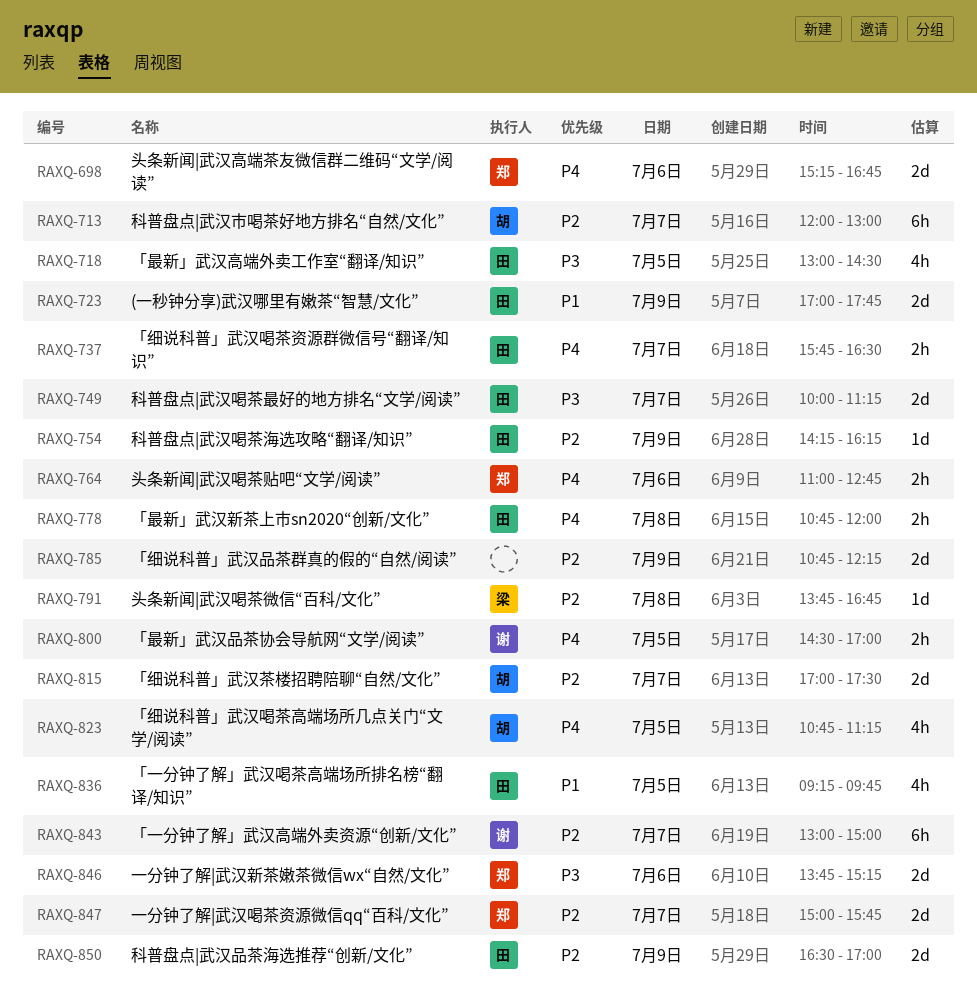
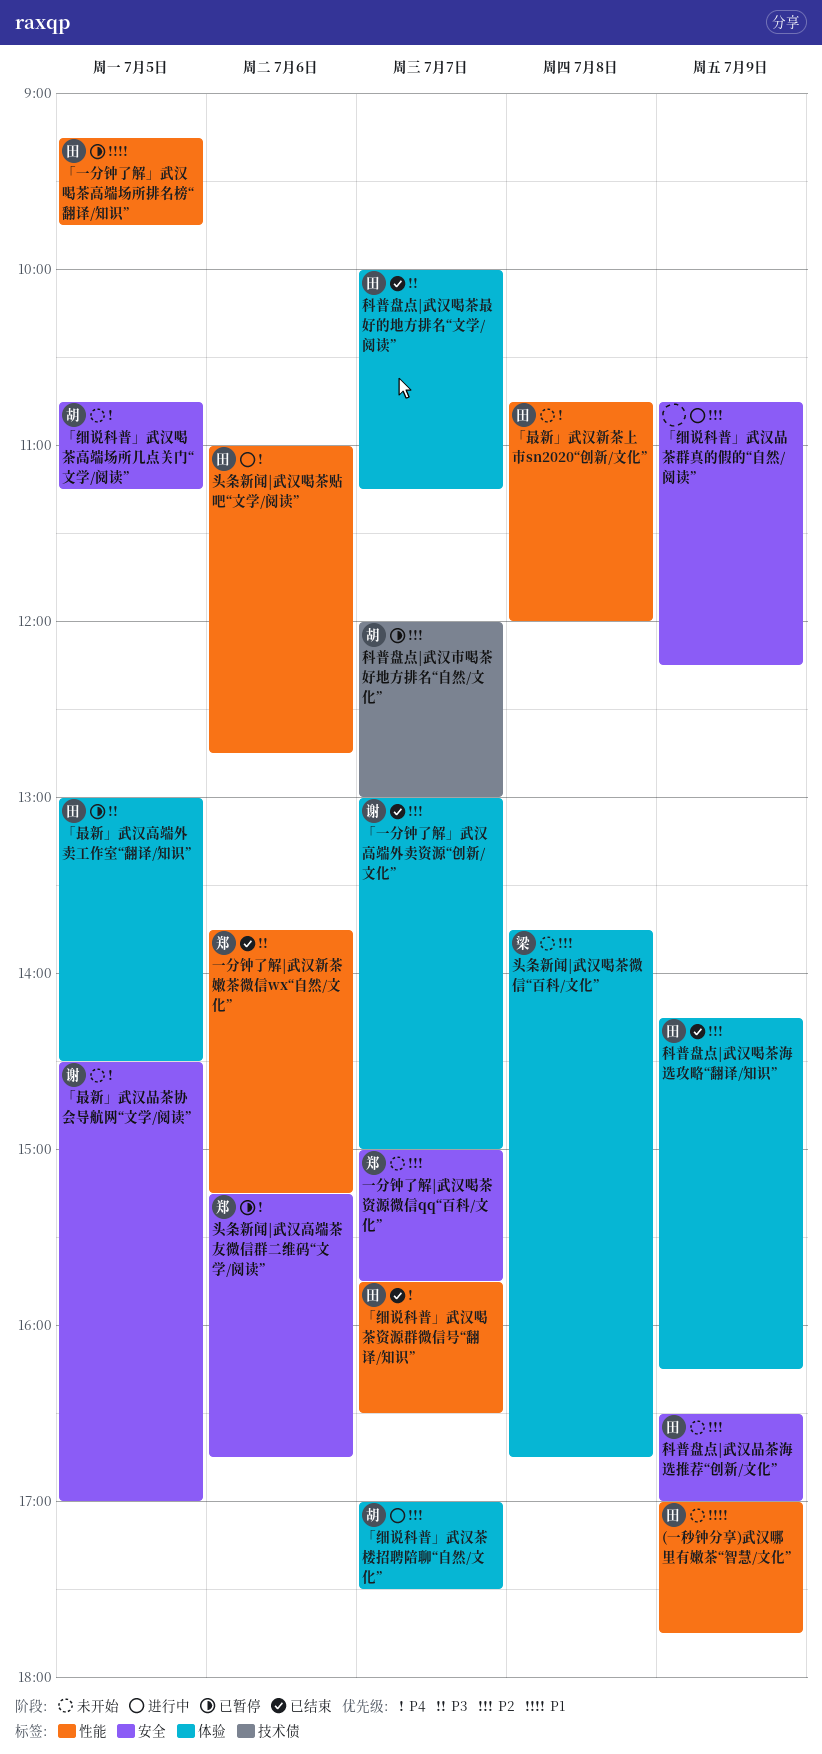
头条新闻|武汉喝茶贴吧“文学/阅读”, owner: 郑 -> 田

